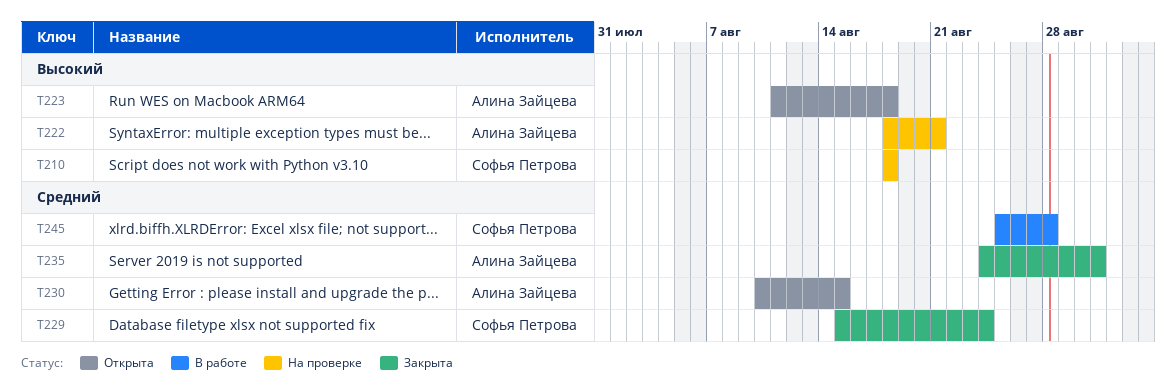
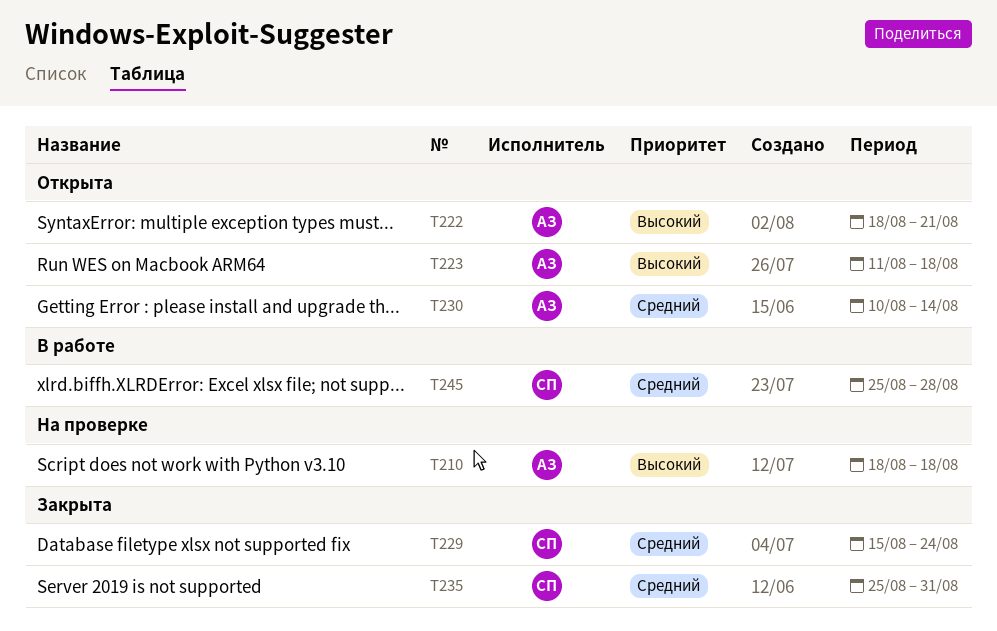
T210, owner: Софья Петрова -> Алина Зайцева
T222, status: На проверке -> Открыта
T230, due: Aug 15 -> Aug 14
T235, owner: Алина Зайцева -> Софья Петрова
T235, start: Aug 24 -> Aug 25

